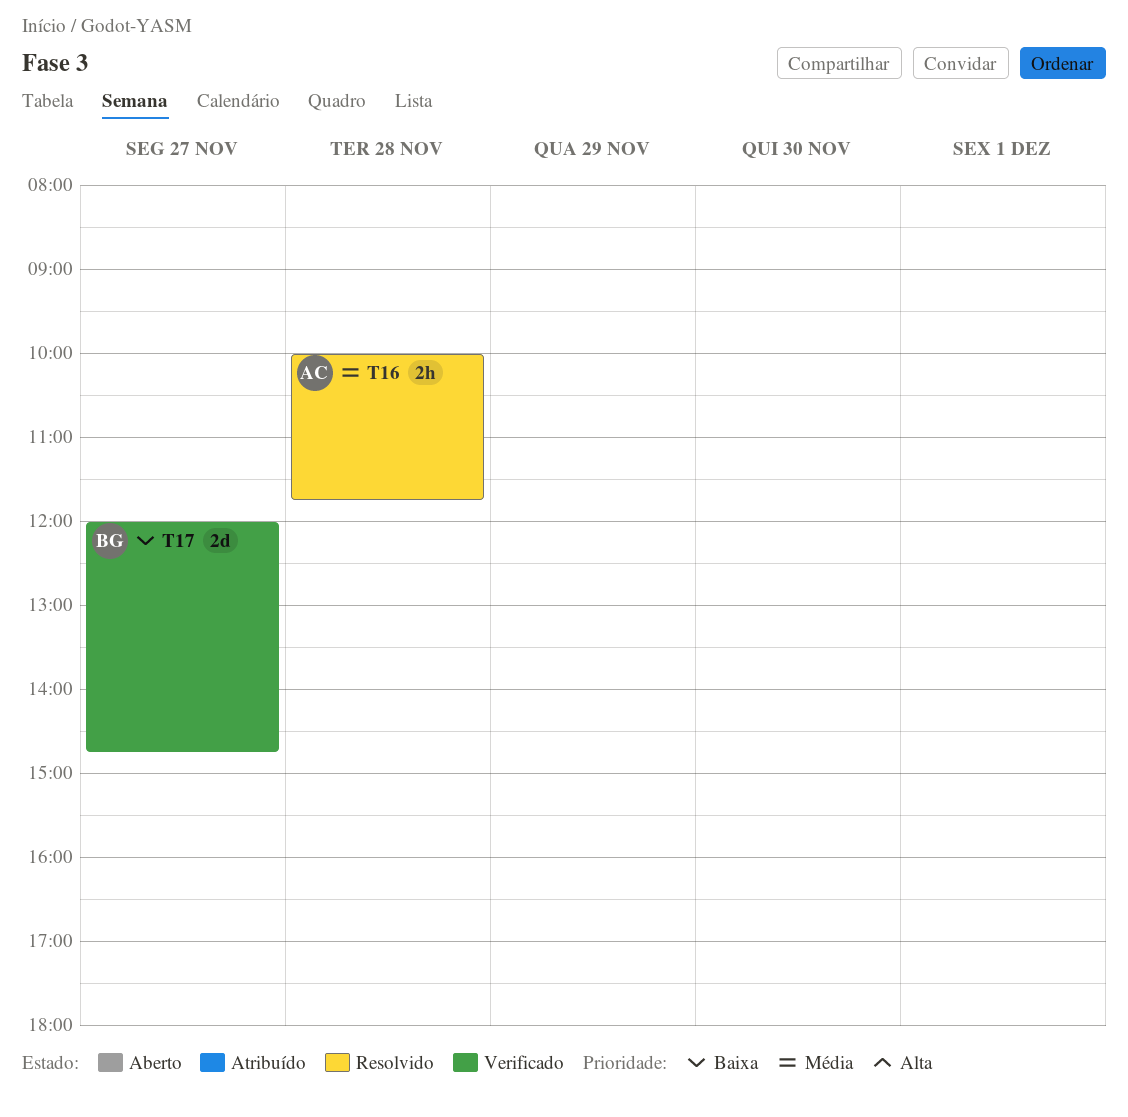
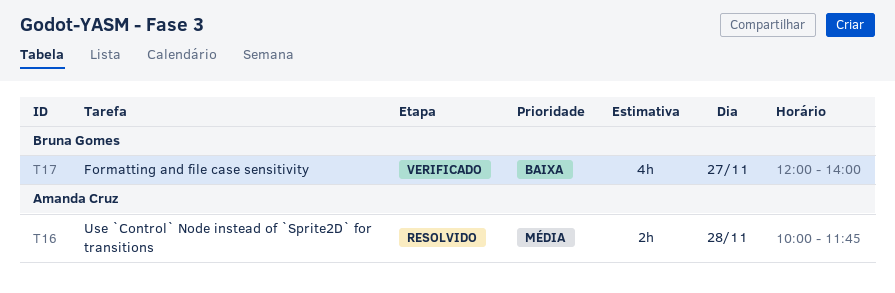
T17, estimate: 2d -> 4h
T17, ends: 14:45 -> 14:00

